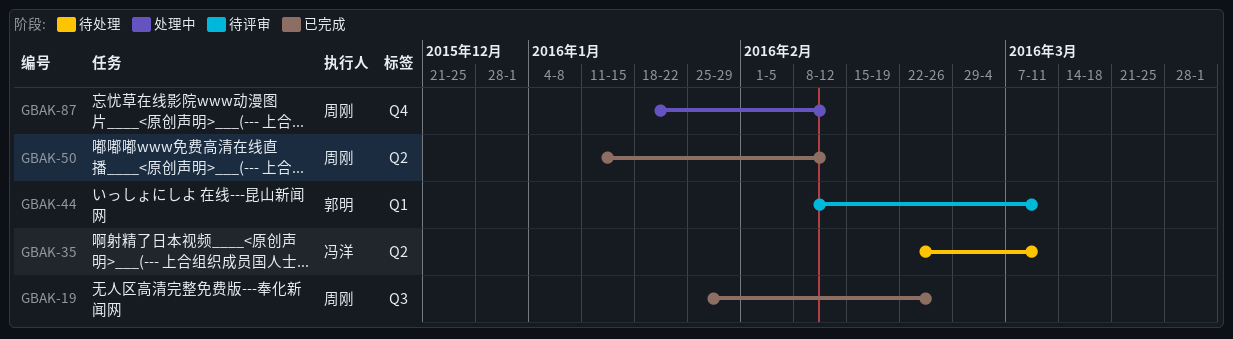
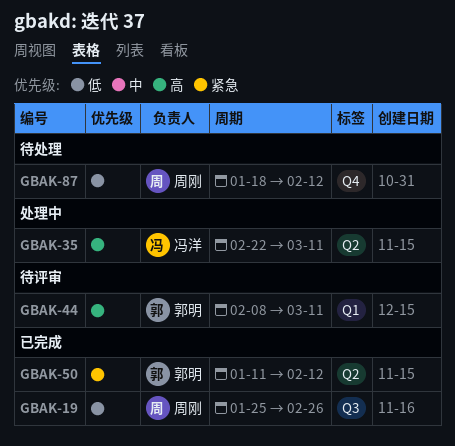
GBAK-35, status: 待处理 -> 处理中
GBAK-50, owner: 周刚 -> 郭明
GBAK-87, status: 处理中 -> 待处理

